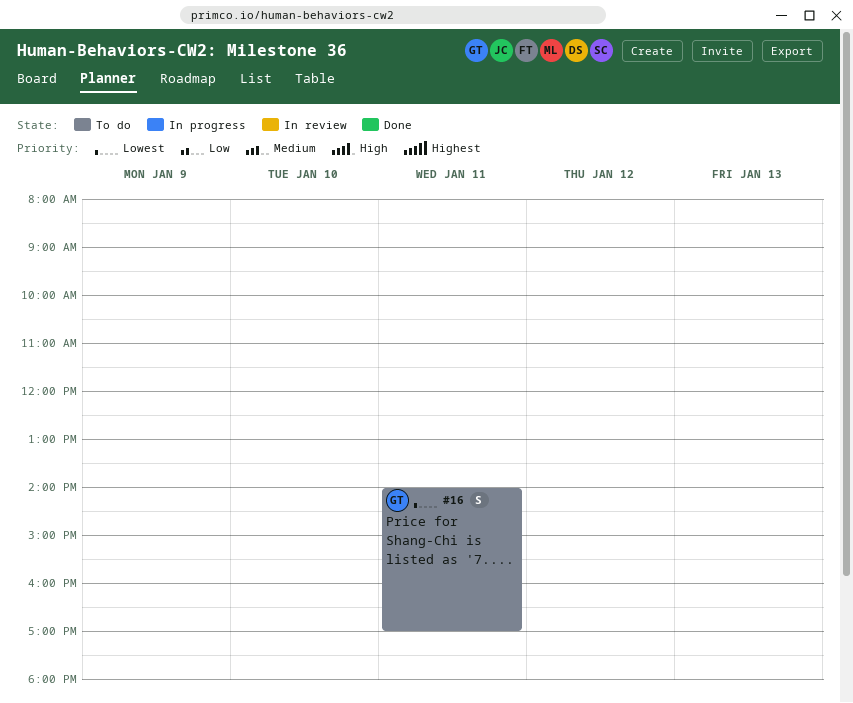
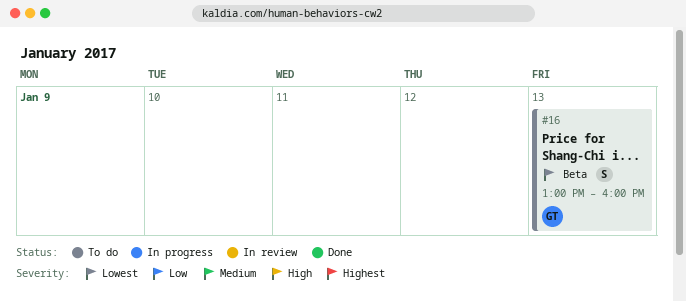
#16, day: Jan 11 -> Jan 13
#16, begins: 14:00 -> 13:00
#16, ends: 17:00 -> 16:00

